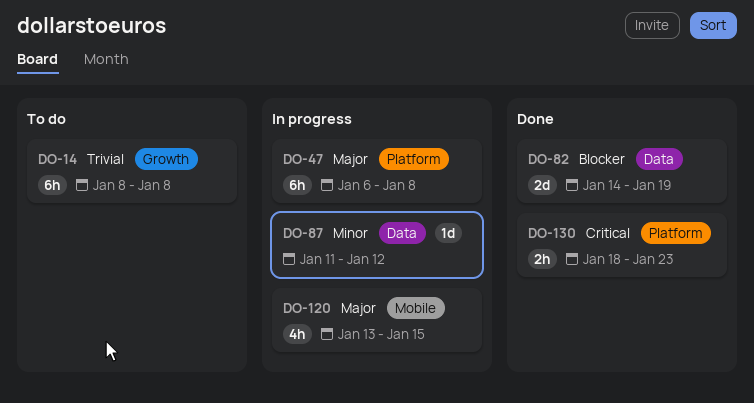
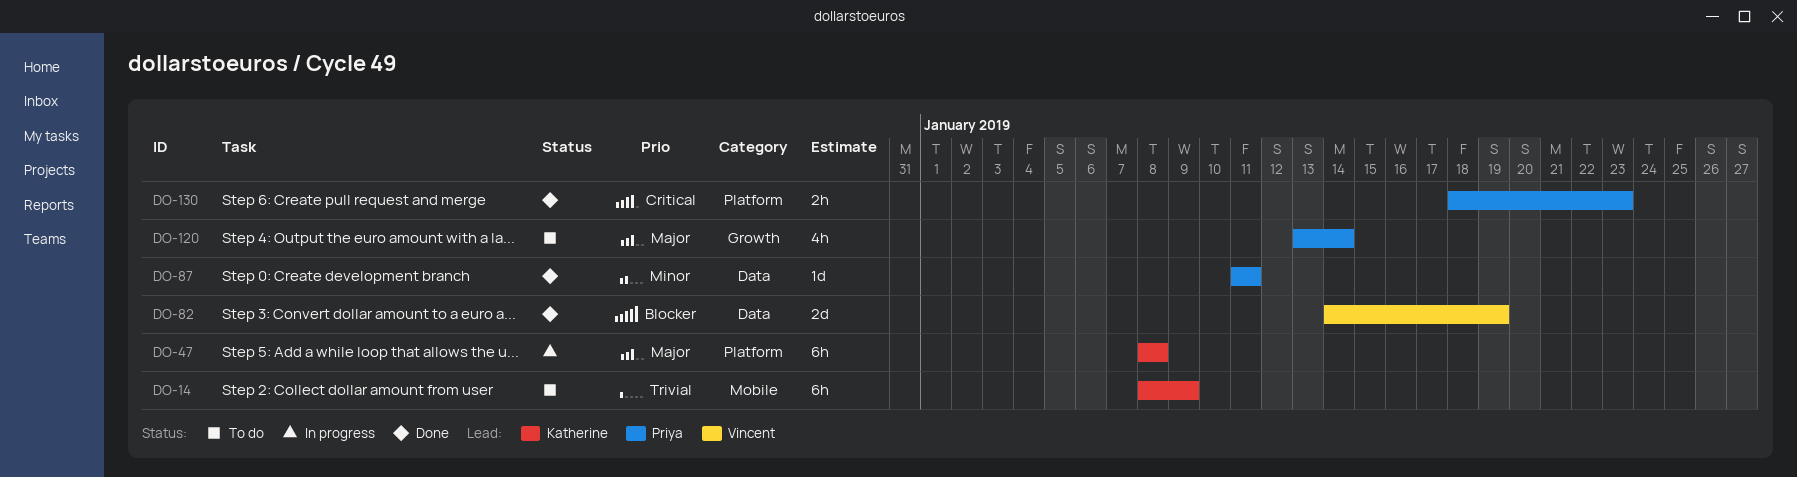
DO-14, label: Growth -> Mobile
DO-14, due: Jan 8 -> Jan 9
DO-47, start: Jan 6 -> Jan 8
DO-87, status: In progress -> Done
DO-87, due: Jan 12 -> Jan 11
DO-120, status: In progress -> To do
DO-120, label: Mobile -> Growth
DO-120, due: Jan 15 -> Jan 14

